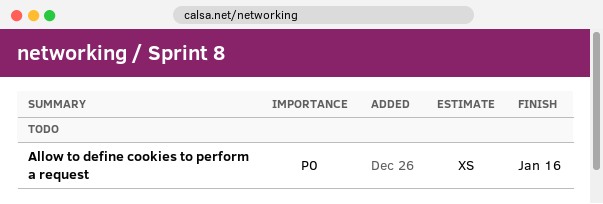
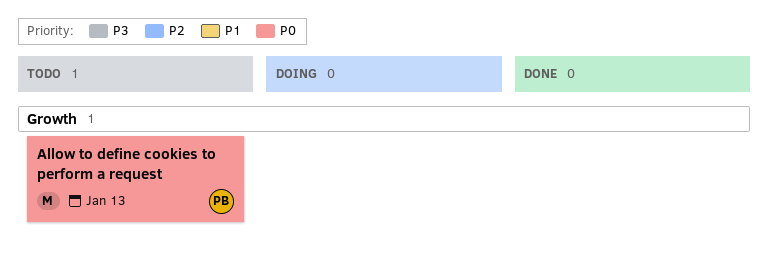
Allow to define cookies to perform a request, estimate: XS -> M
Allow to define cookies to perform a request, due: Jan 16 -> Jan 13

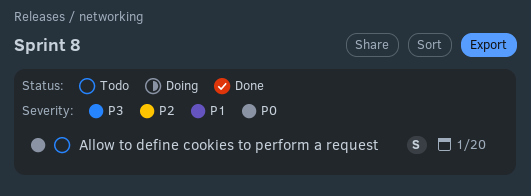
Allow to define cookies to perform a request, estimate: M -> S
Allow to define cookies to perform a request, due: Jan 13 -> Jan 20

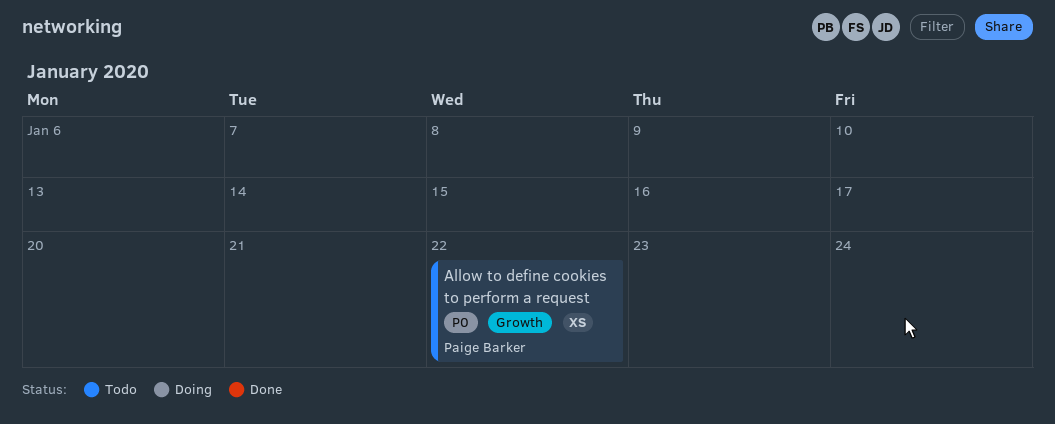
Allow to define cookies to perform a request, estimate: S -> XS
Allow to define cookies to perform a request, due: Jan 20 -> Jan 22

